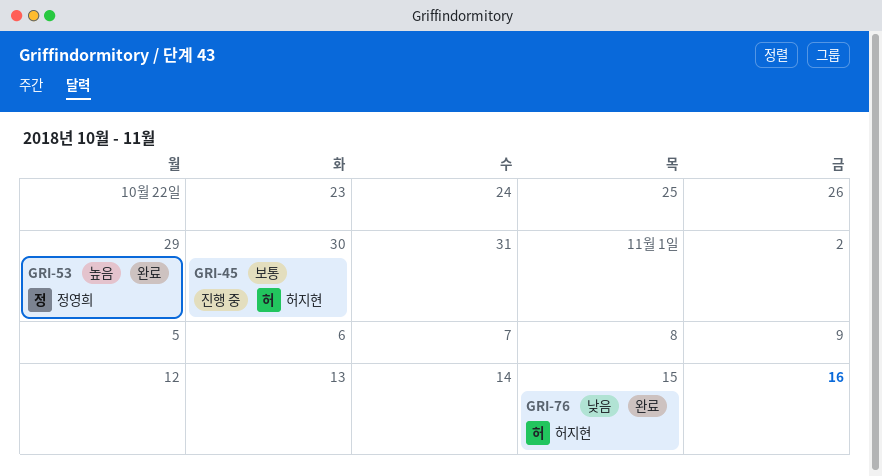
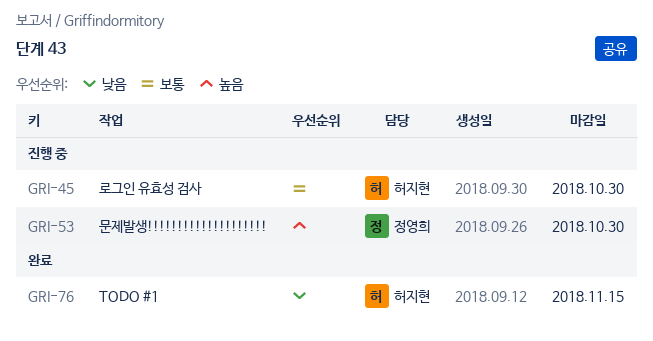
GRI-53, status: 완료 -> 진행 중
GRI-53, due: Oct 29 -> Oct 30

